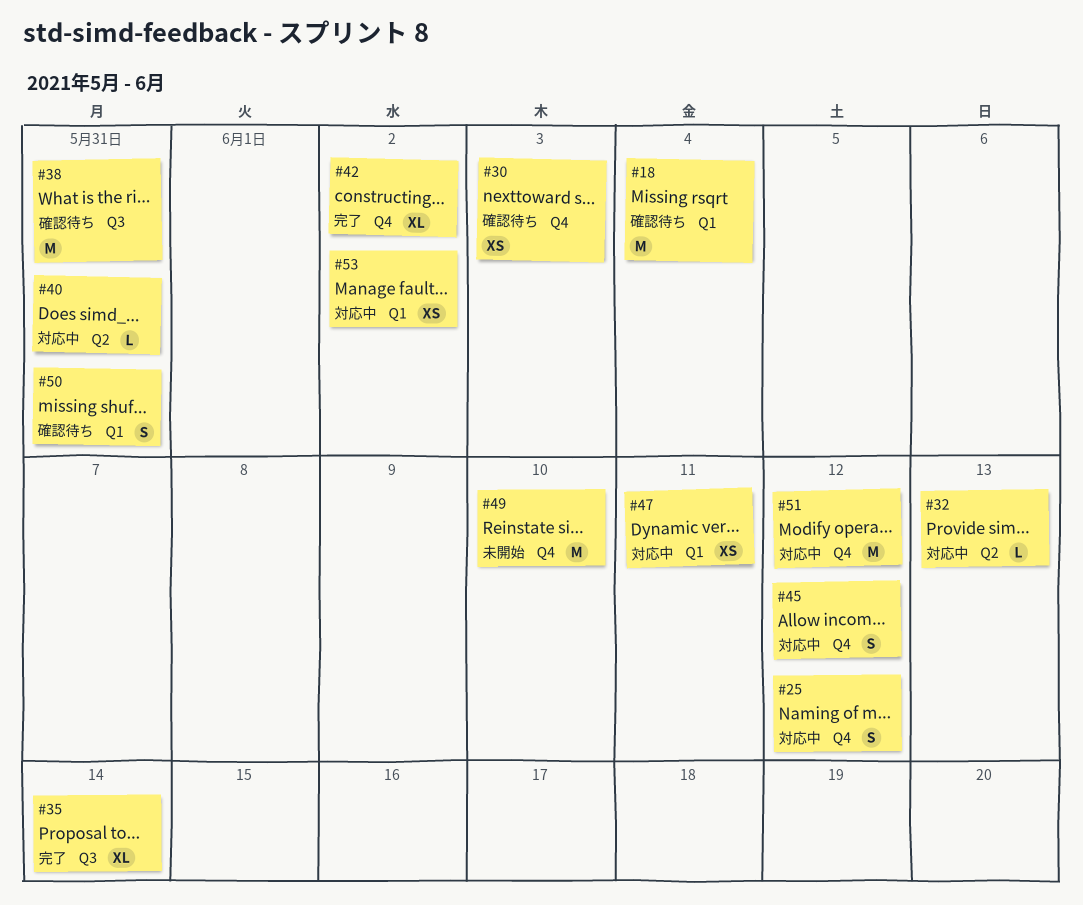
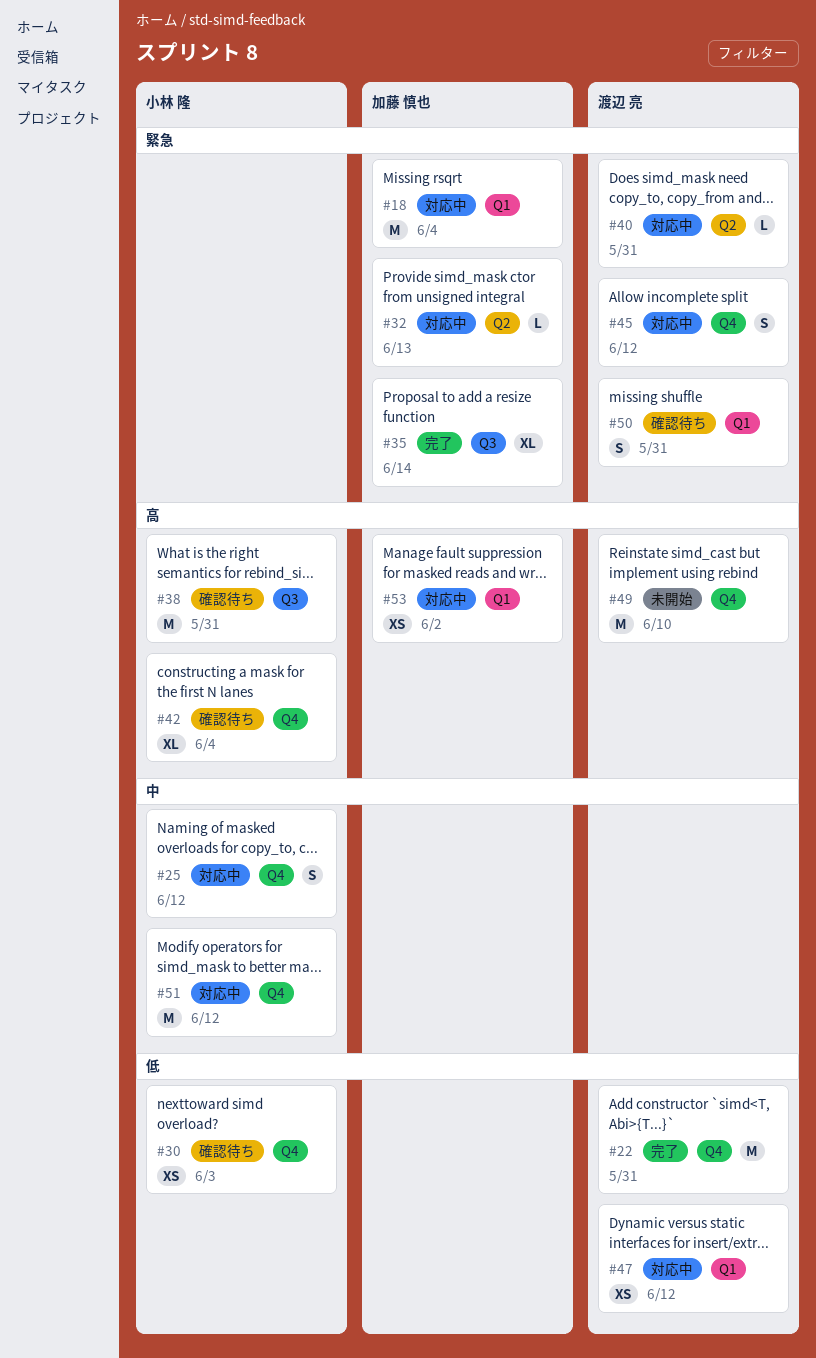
#18, status: 確認待ち -> 対応中
#22: none -> present
#42, status: 完了 -> 確認待ち
#42, due: Jun 2 -> Jun 4
#47, due: Jun 11 -> Jun 12

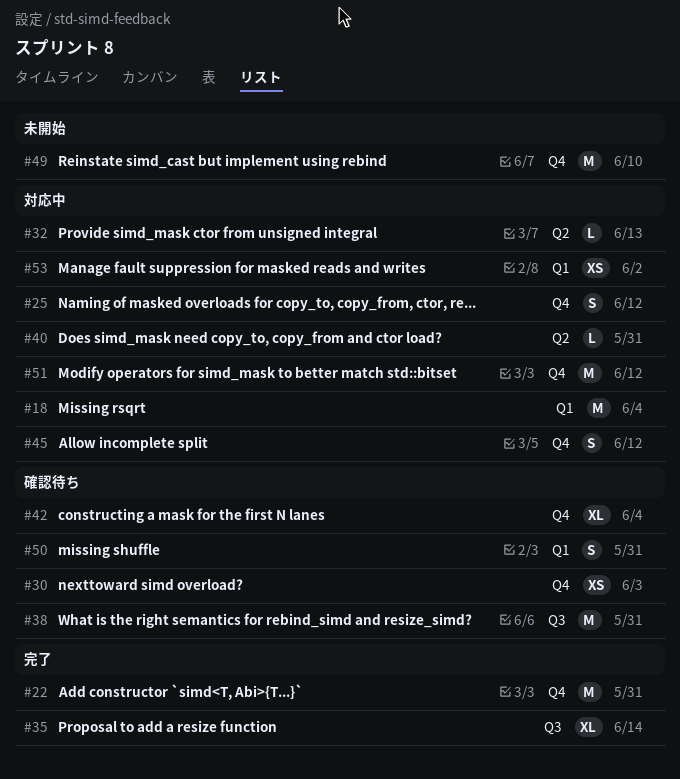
#47: present -> none

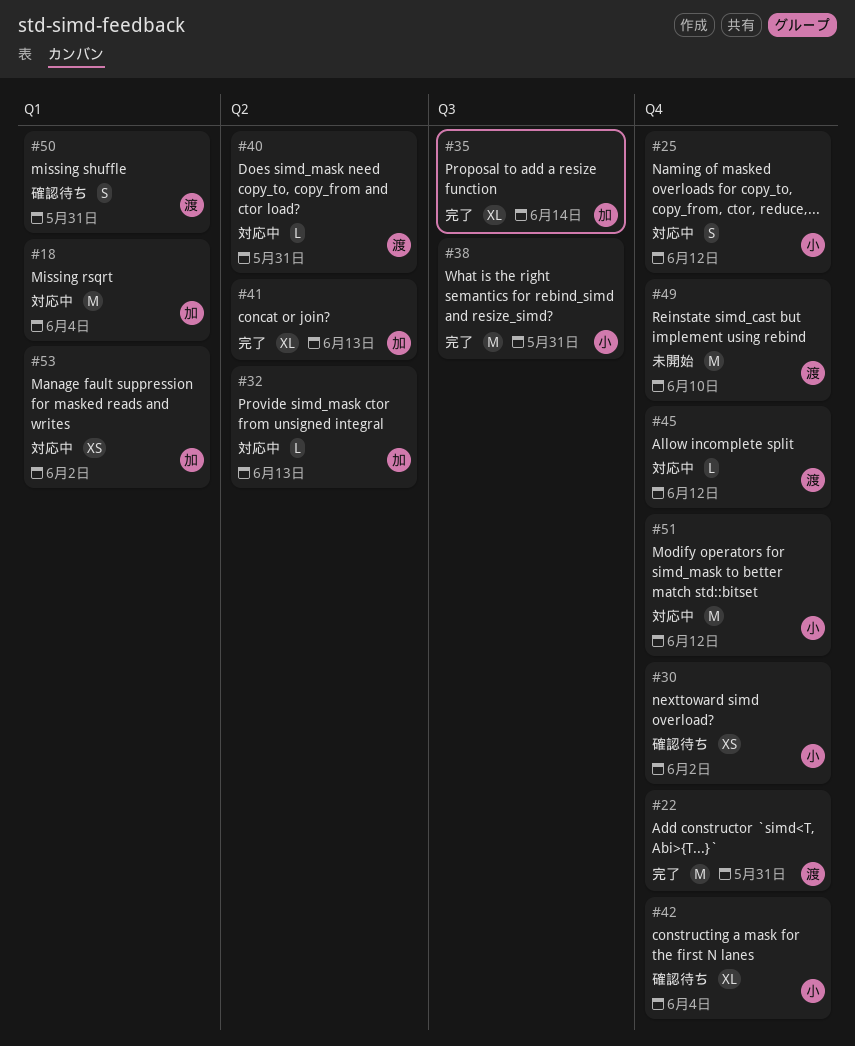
#30, due: Jun 3 -> Jun 2
#38, status: 確認待ち -> 完了
#41: none -> present
#45, estimate: S -> L

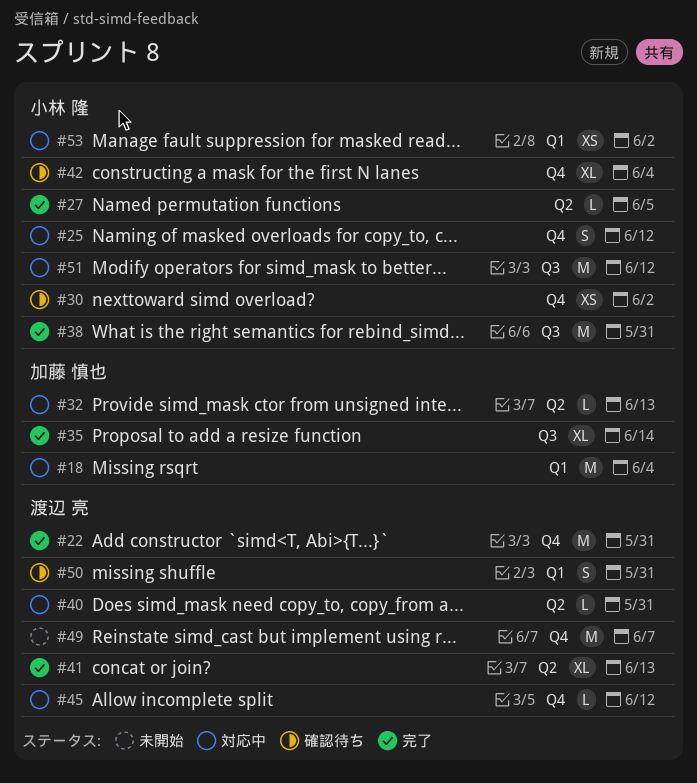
#27: none -> present
#41, owner: 加藤 慎也 -> 渡辺 亮
#49, due: Jun 10 -> Jun 7
#51, label: Q4 -> Q3
#53, owner: 加藤 慎也 -> 小林 隆

